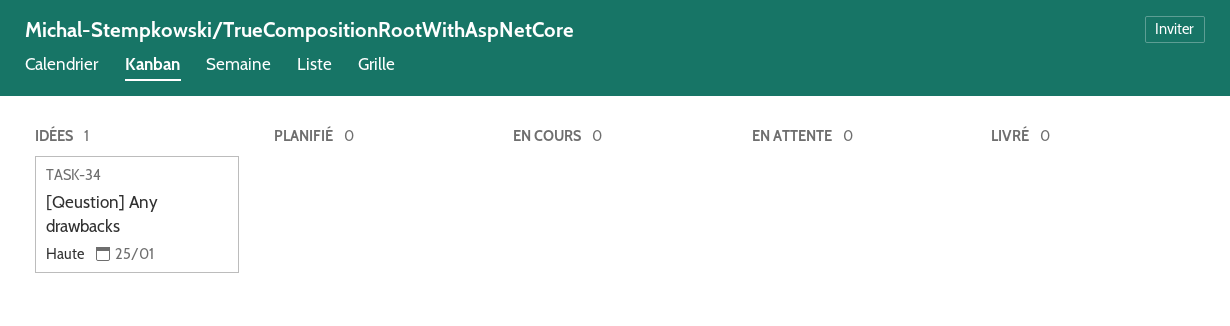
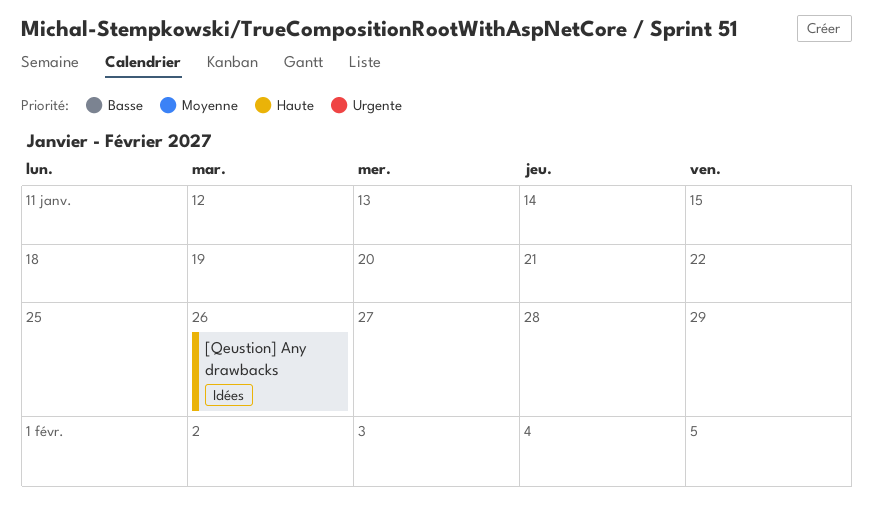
[Qeustion] Any drawbacks, due: Jan 25 -> Jan 26

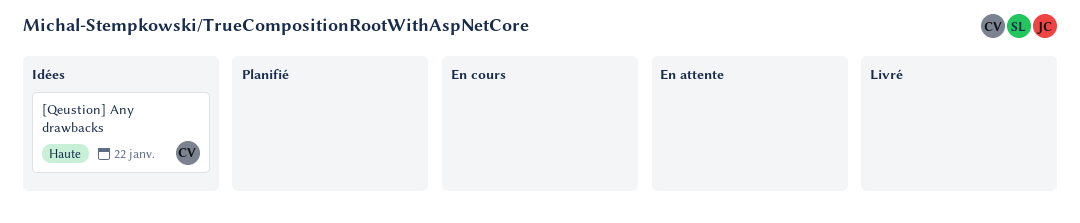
[Qeustion] Any drawbacks, due: Jan 26 -> Jan 22

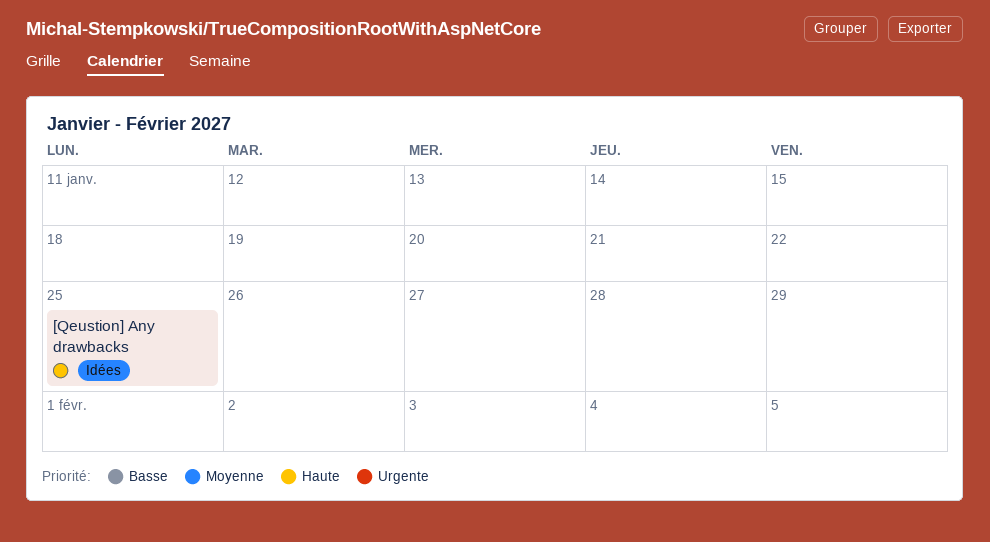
[Qeustion] Any drawbacks, due: Jan 22 -> Jan 25

